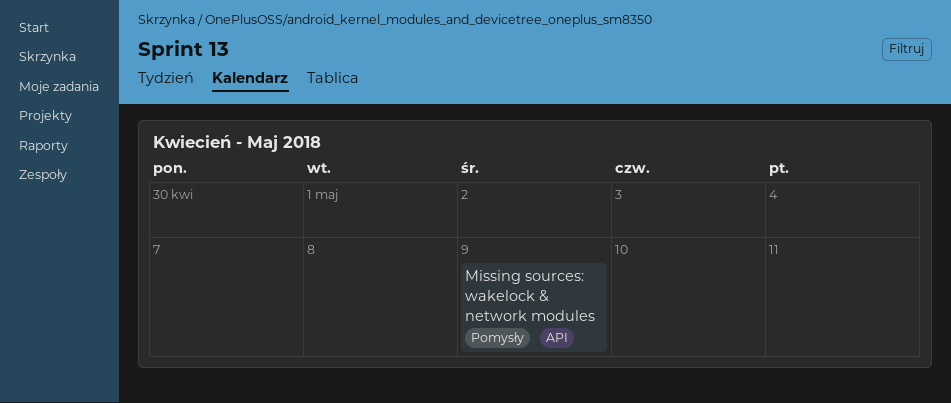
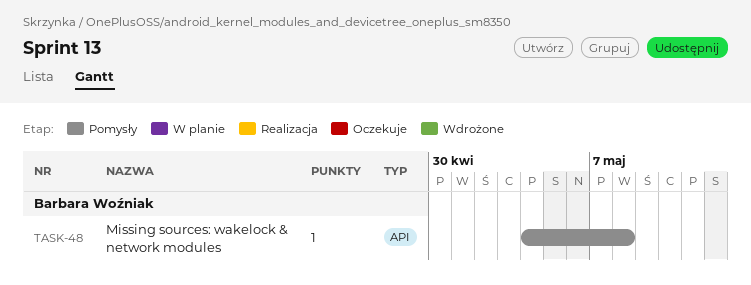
Missing sources: wakelock & network modules, due: May 9 -> May 8

